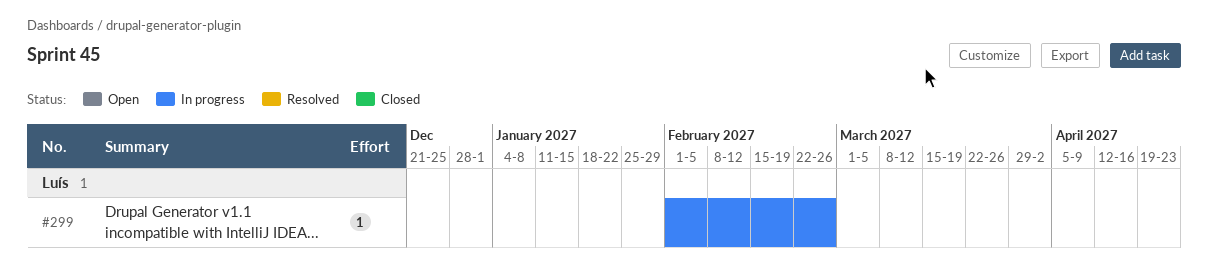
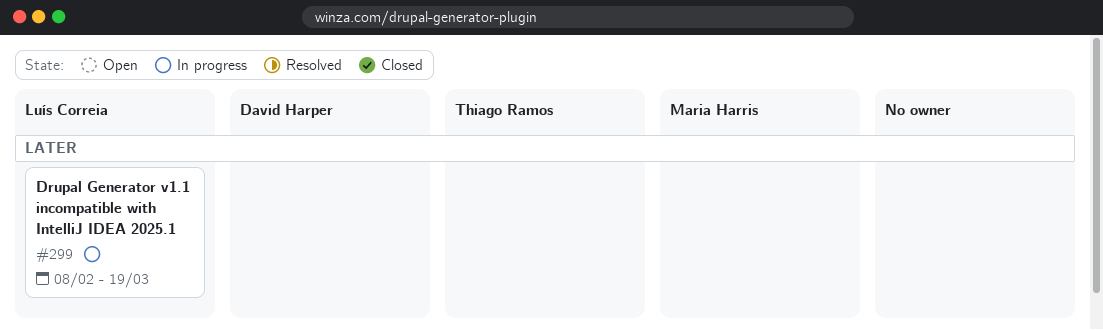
#299, start: Feb 1 -> Feb 8
#299, due: Feb 26 -> Mar 19

